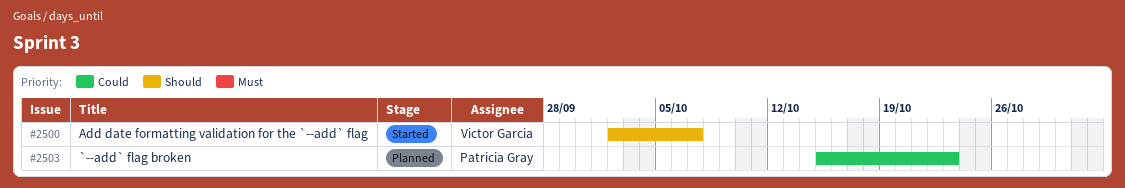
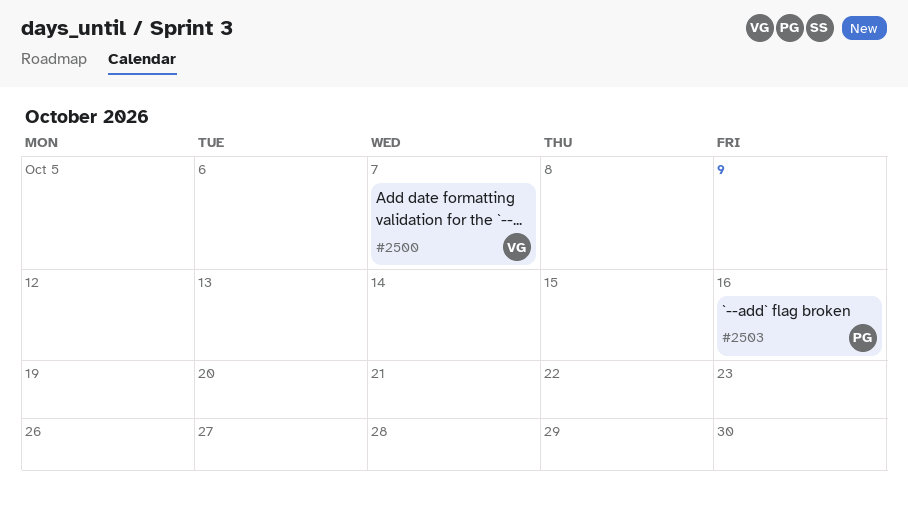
#2503, due: Oct 23 -> Oct 16

